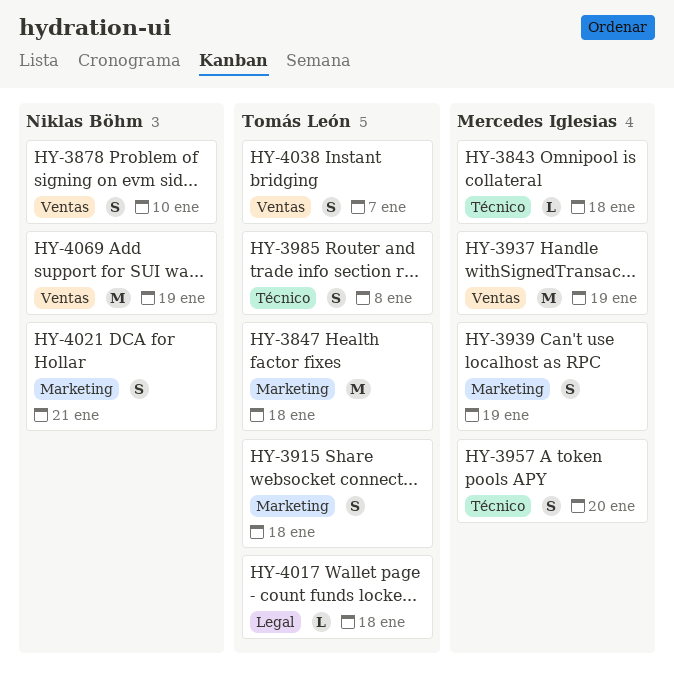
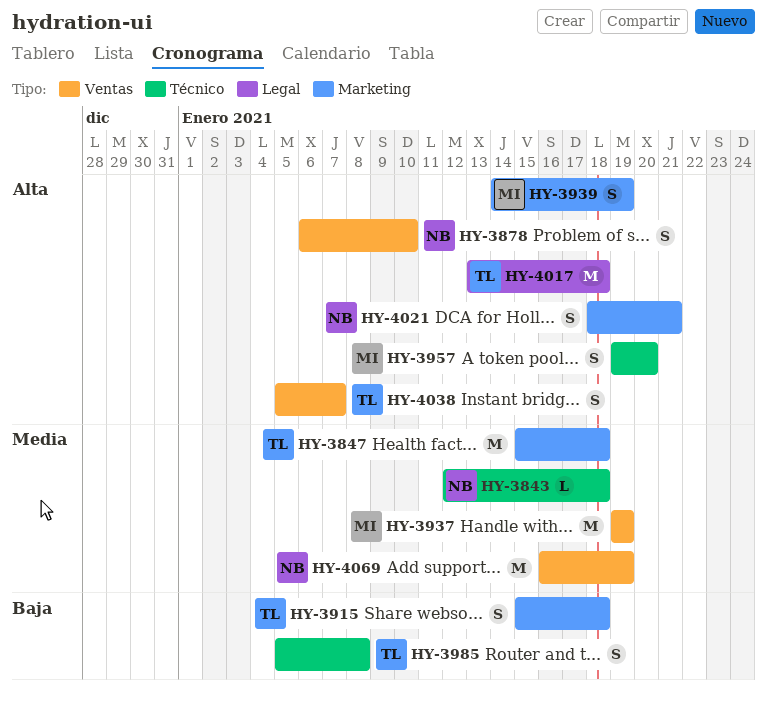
HY-3843, owner: Mercedes Iglesias -> Niklas Böhm
HY-4017, estimate: L -> M

